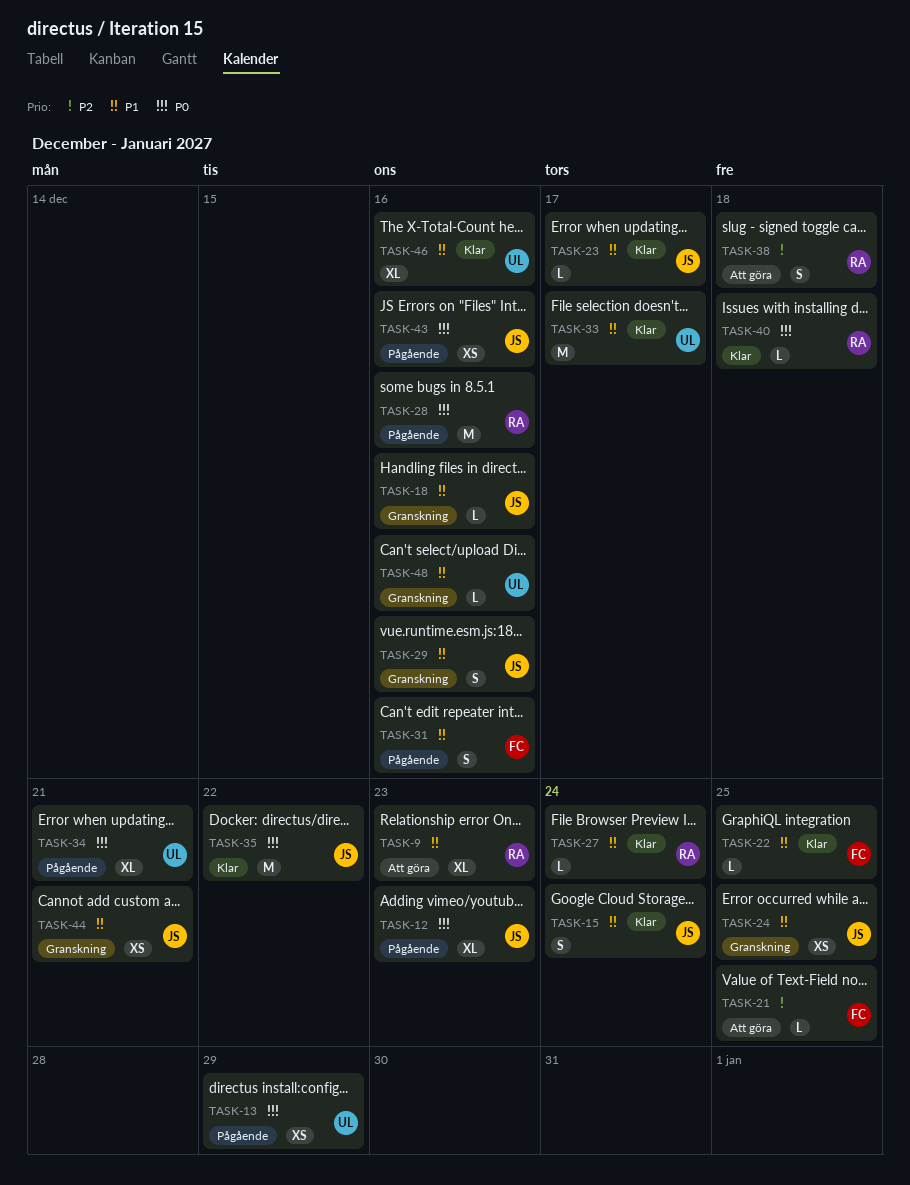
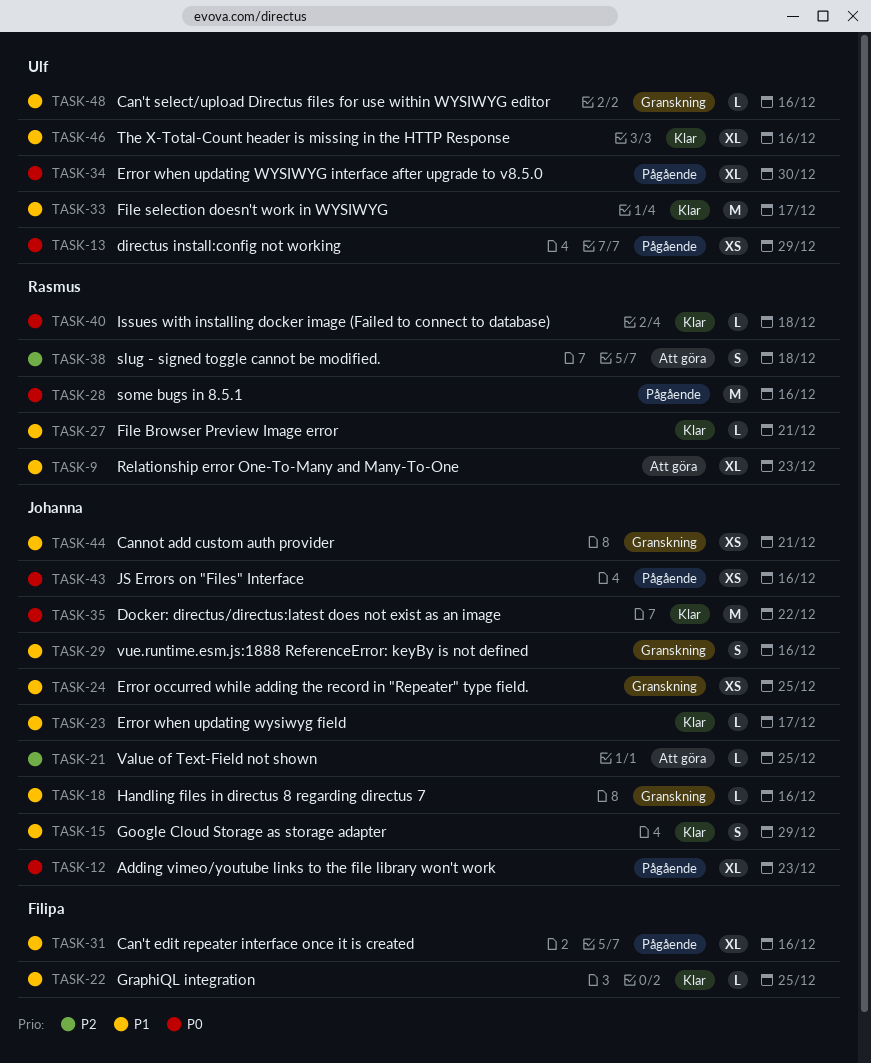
TASK-15, due: Dec 24 -> Dec 29
TASK-21, owner: Filipa -> Johanna
TASK-27, due: Dec 24 -> Dec 21
TASK-31, estimate: S -> XL
TASK-34, due: Dec 21 -> Dec 30

